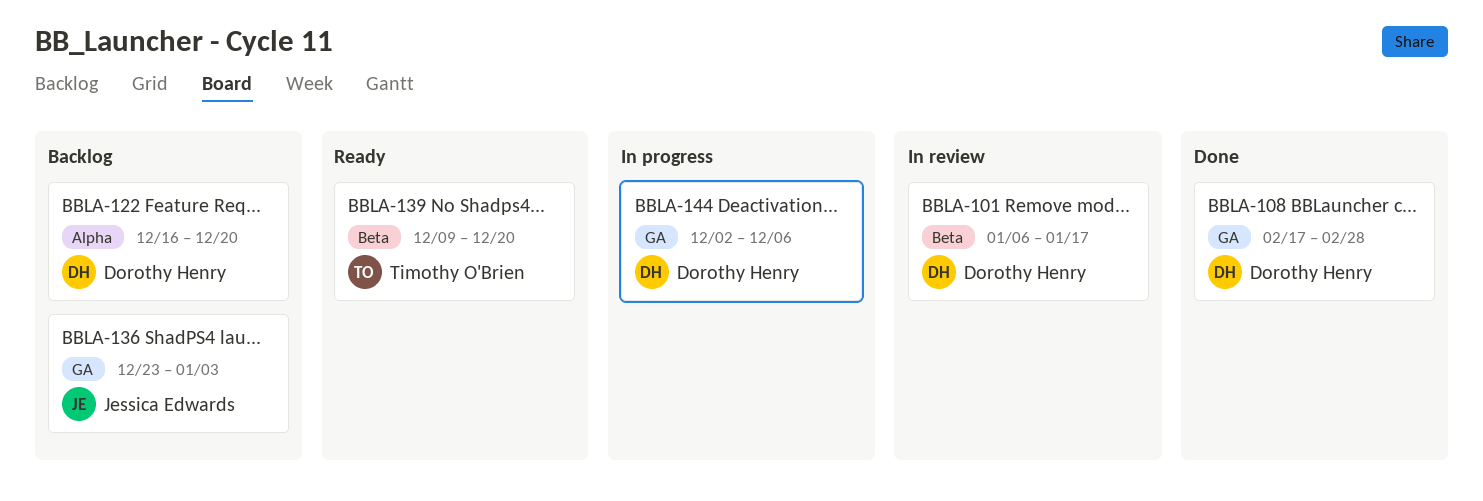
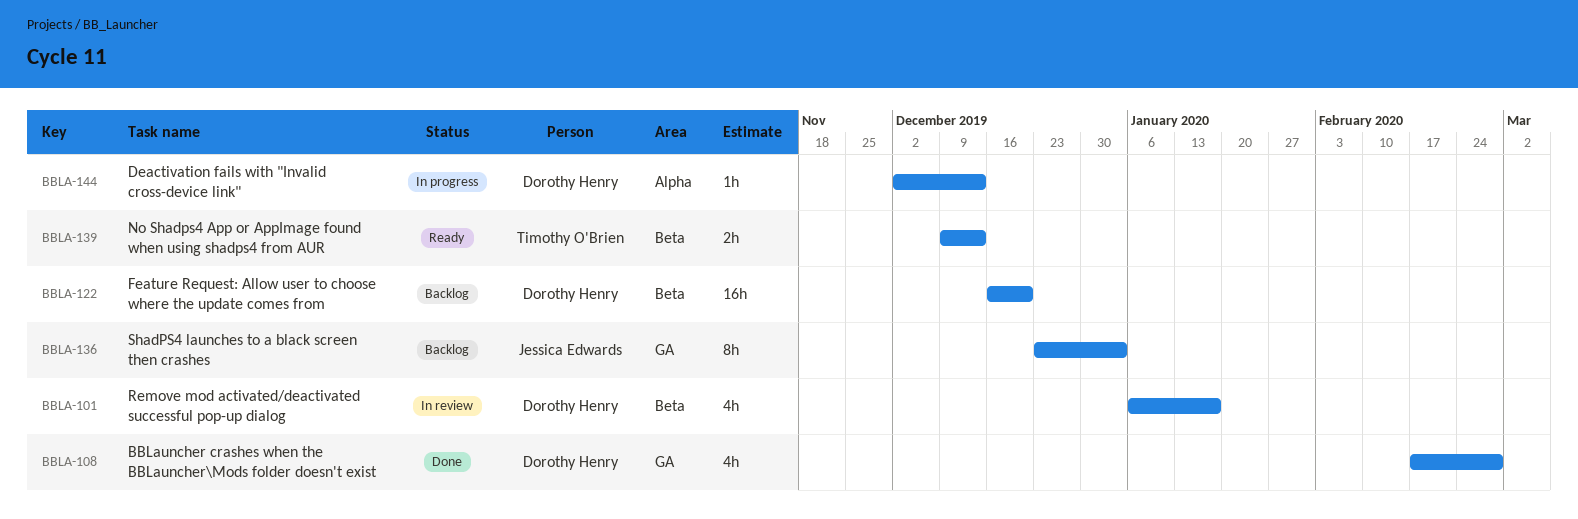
BBLA-122, label: Alpha -> Beta
BBLA-139, due: Dec 20 -> Dec 13
BBLA-144, label: GA -> Alpha
BBLA-144, due: Dec 6 -> Dec 13

